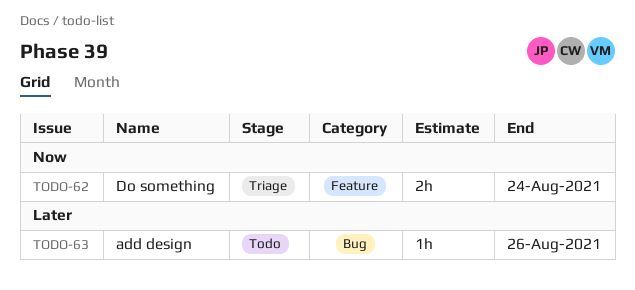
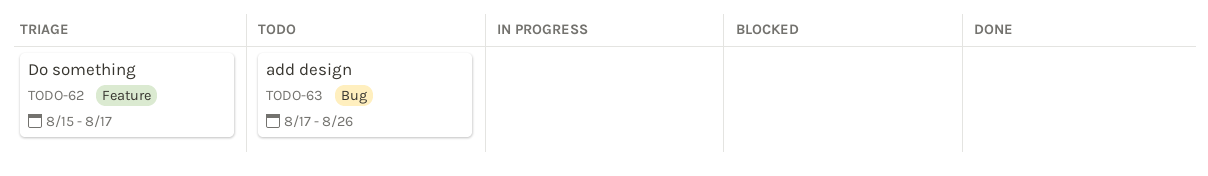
TODO-62, due: Aug 24 -> Aug 17

